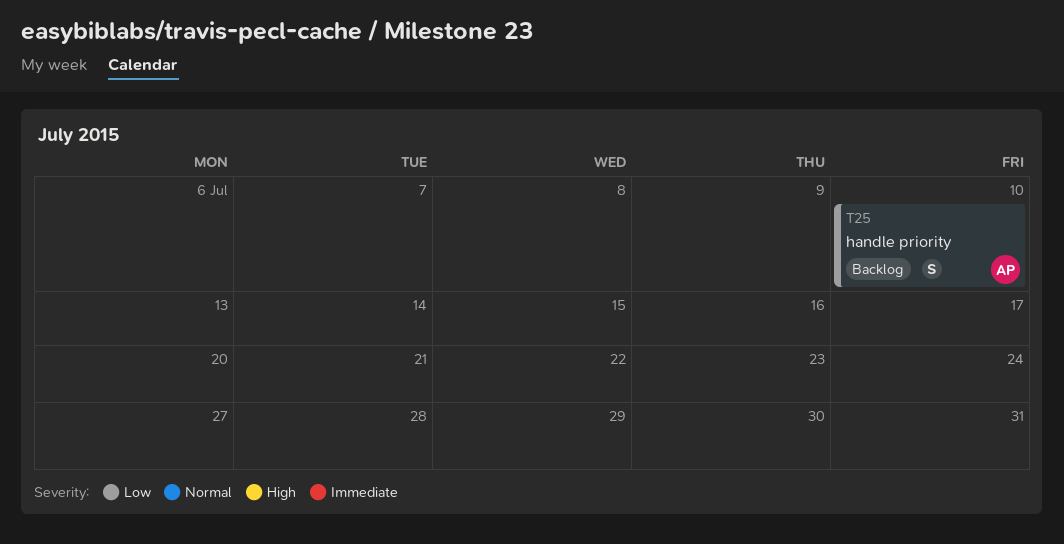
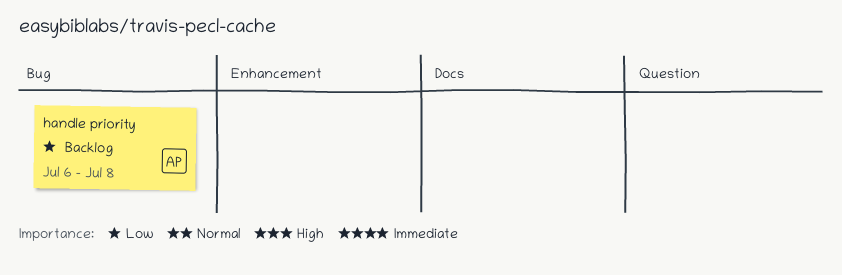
handle priority, due: Jul 10 -> Jul 8

